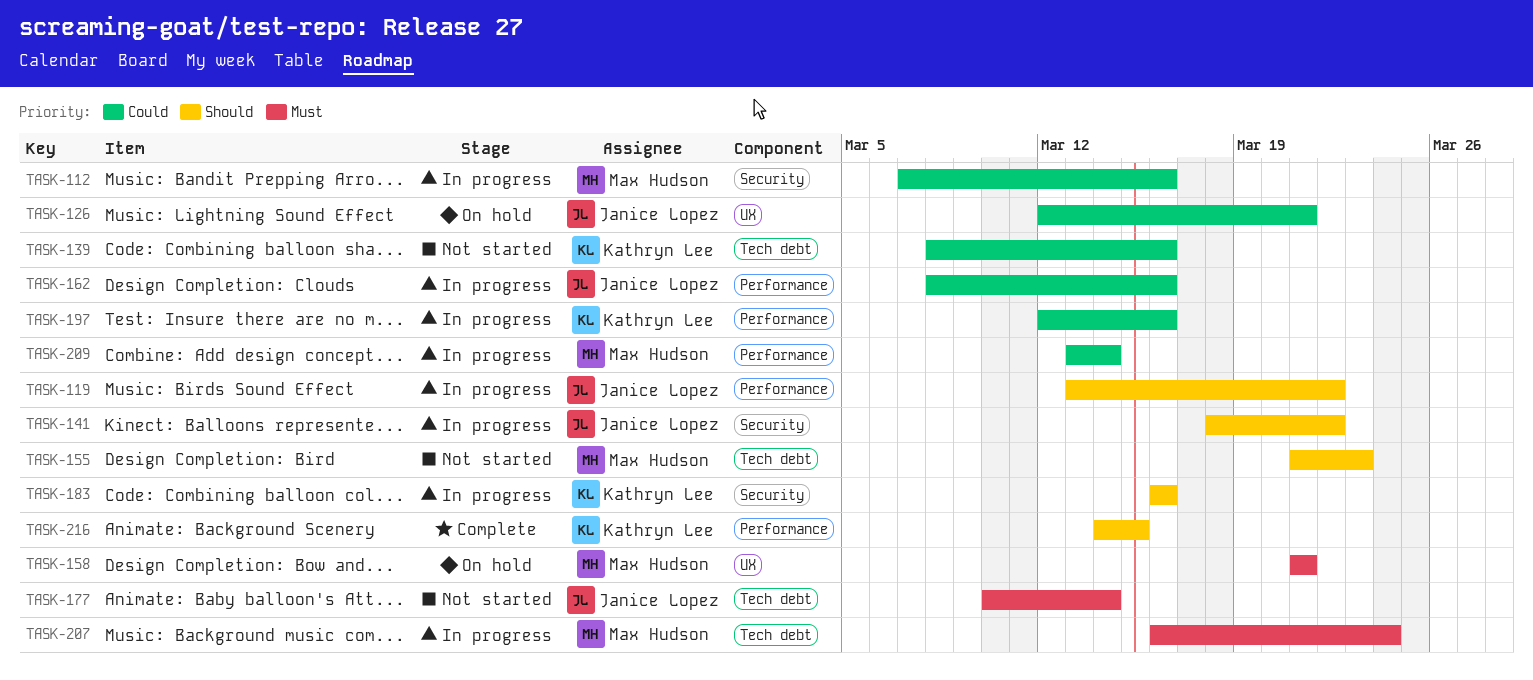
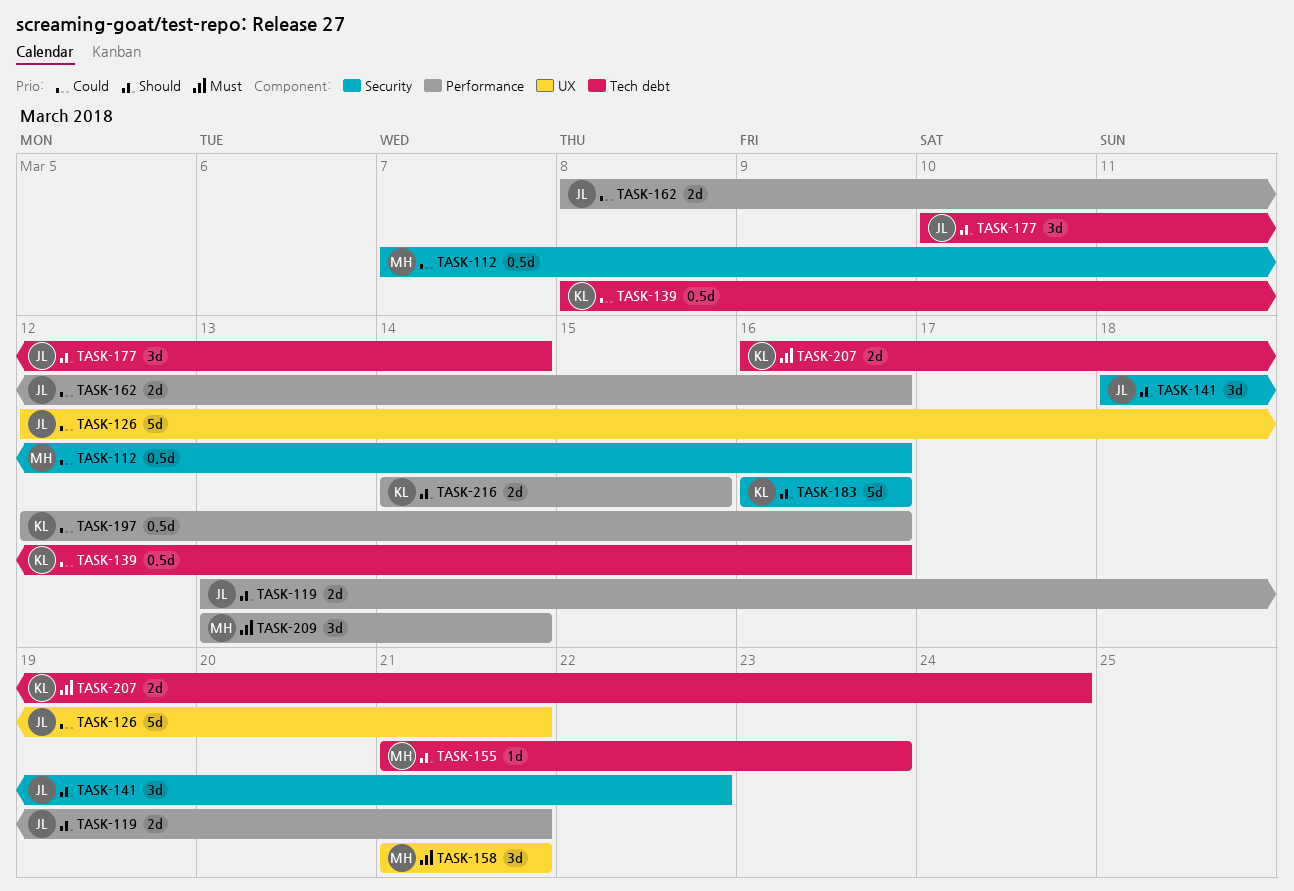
TASK-119, due: Mar 22 -> Mar 21
TASK-177, priority: Must -> Should
TASK-207, owner: Max Hudson -> Kathryn Lee
TASK-209, priority: Could -> Must

